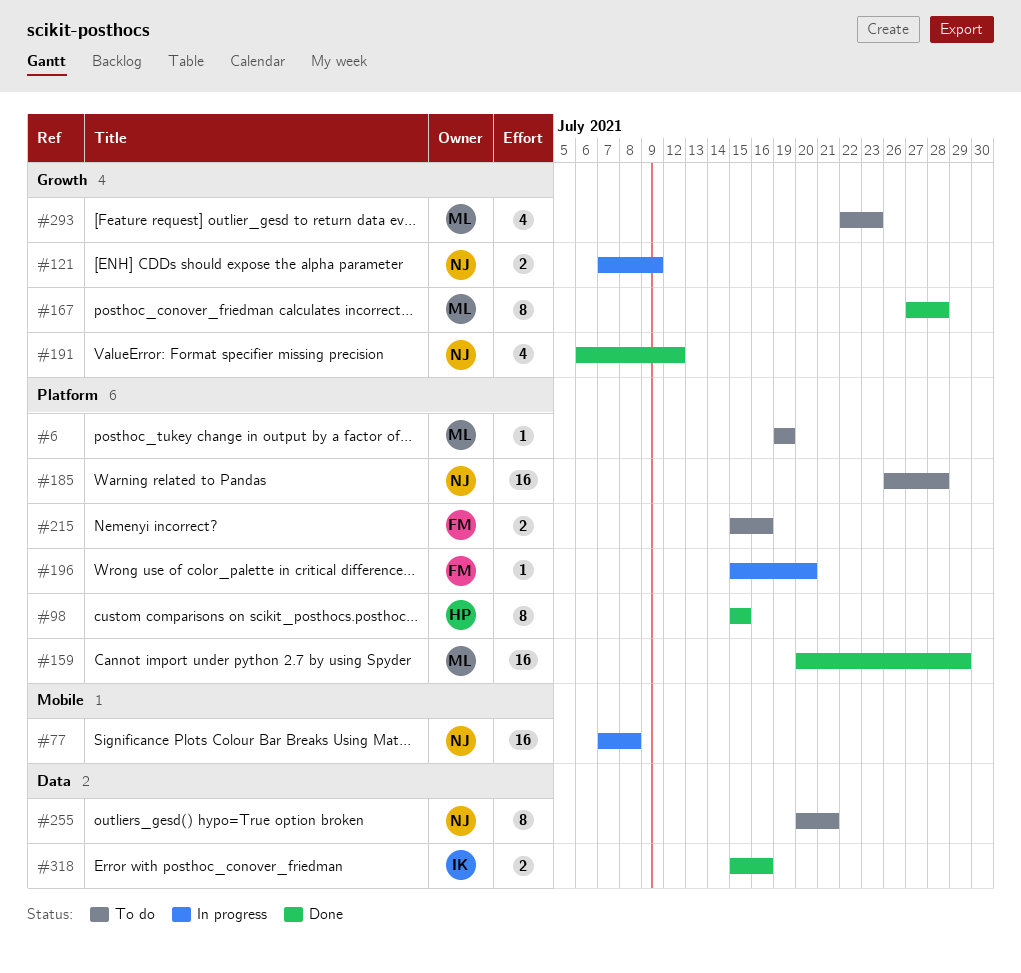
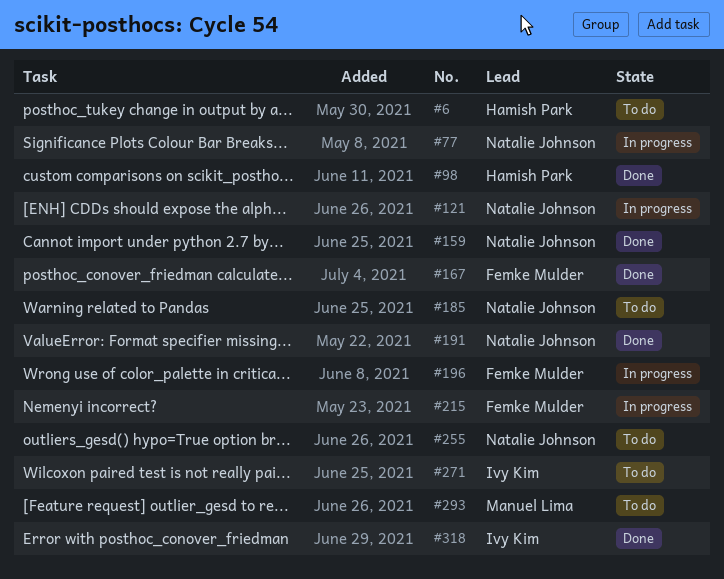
#6, owner: Manuel Lima -> Hamish Park
#159, owner: Manuel Lima -> Natalie Johnson
#167, owner: Manuel Lima -> Femke Mulder
#215, status: To do -> In progress
#271: none -> present

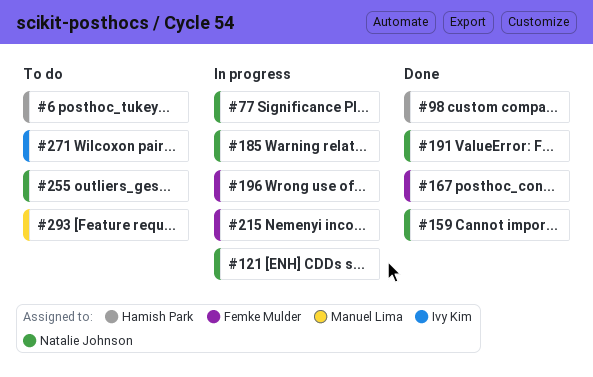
#185, status: To do -> In progress
#318: present -> none

